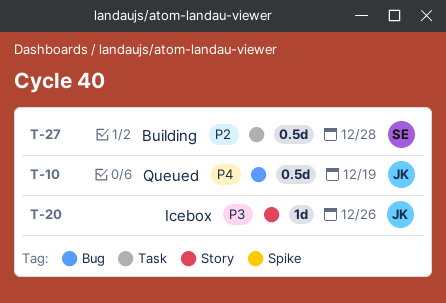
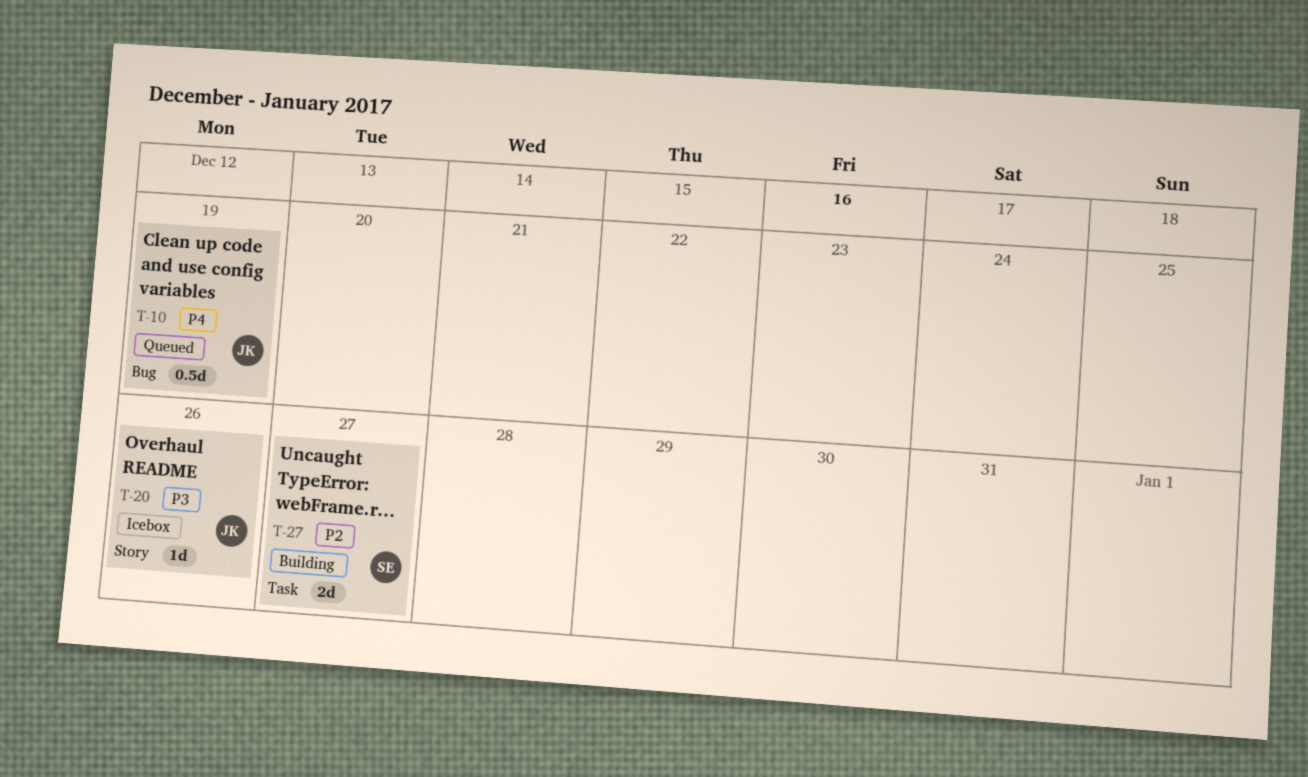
T-27, estimate: 0.5d -> 2d
T-27, due: Dec 28 -> Dec 27

